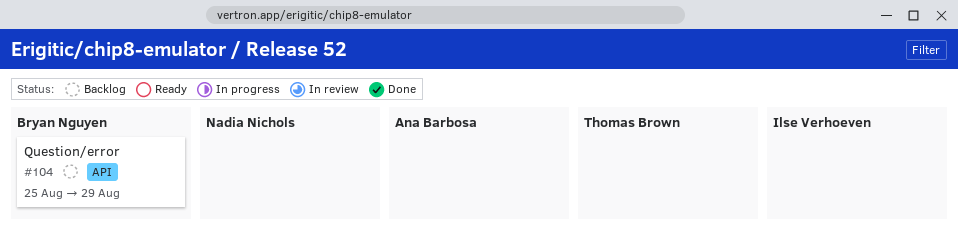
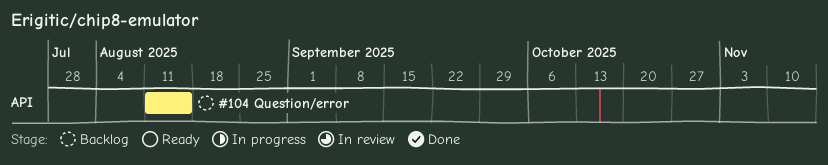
#104, start: Aug 25 -> Aug 11
#104, due: Aug 29 -> Aug 15

